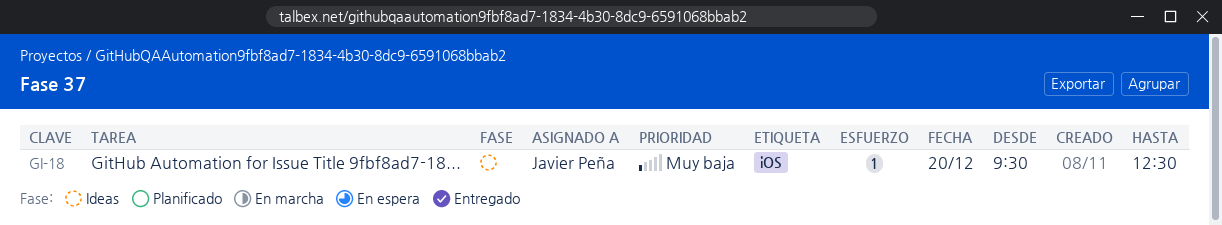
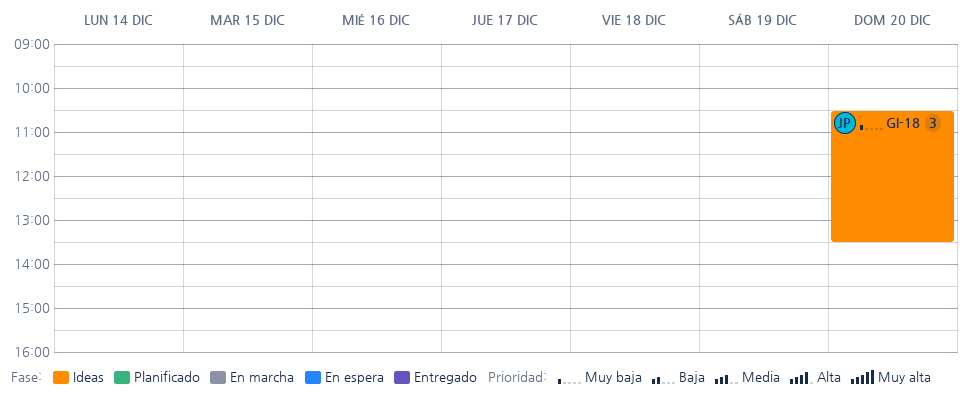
GI-18, estimate: 1 -> 3
GI-18, begins: 09:30 -> 10:30
GI-18, ends: 12:30 -> 13:30

